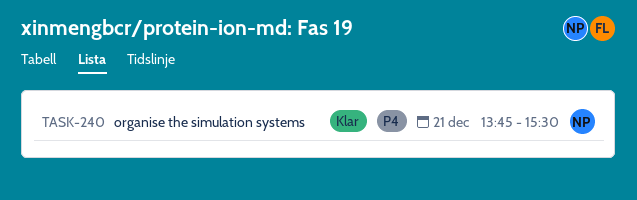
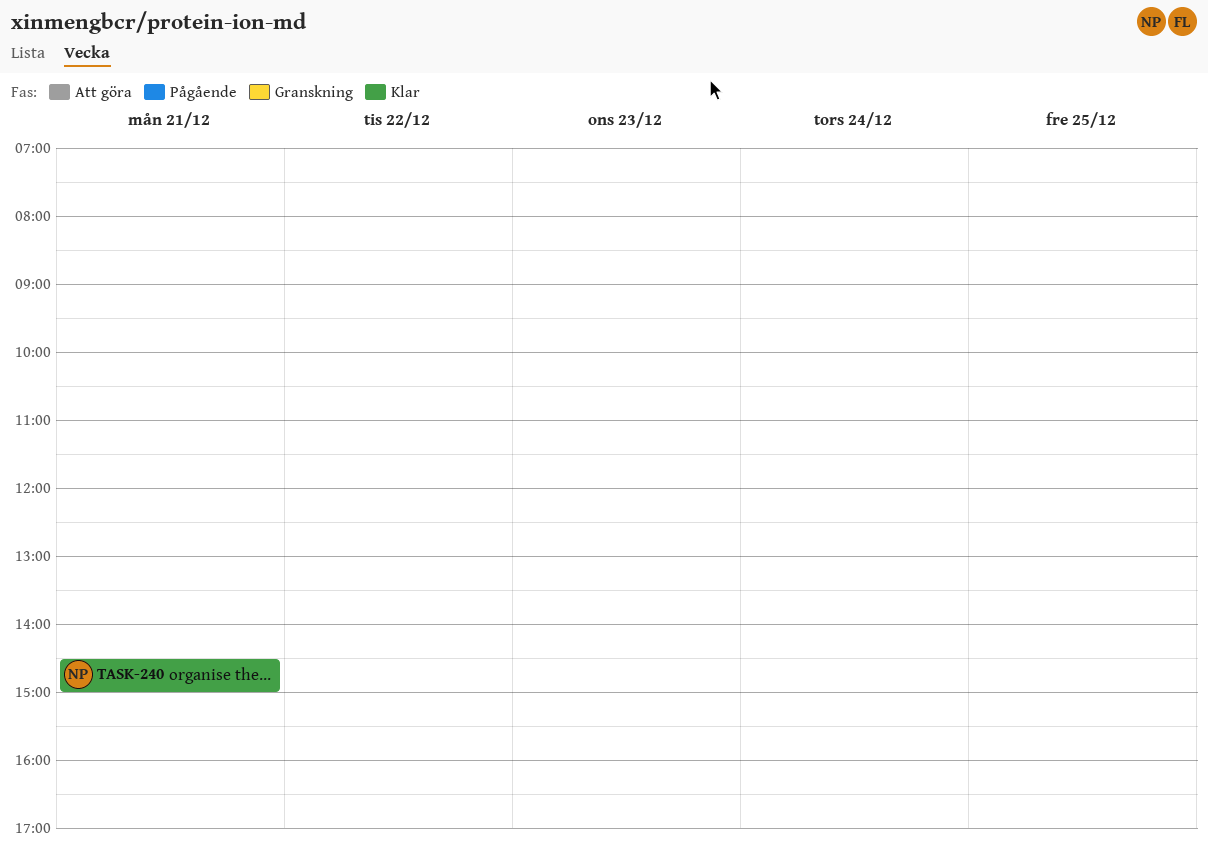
TASK-240, begins: 13:45 -> 14:30
TASK-240, ends: 15:30 -> 15:00

